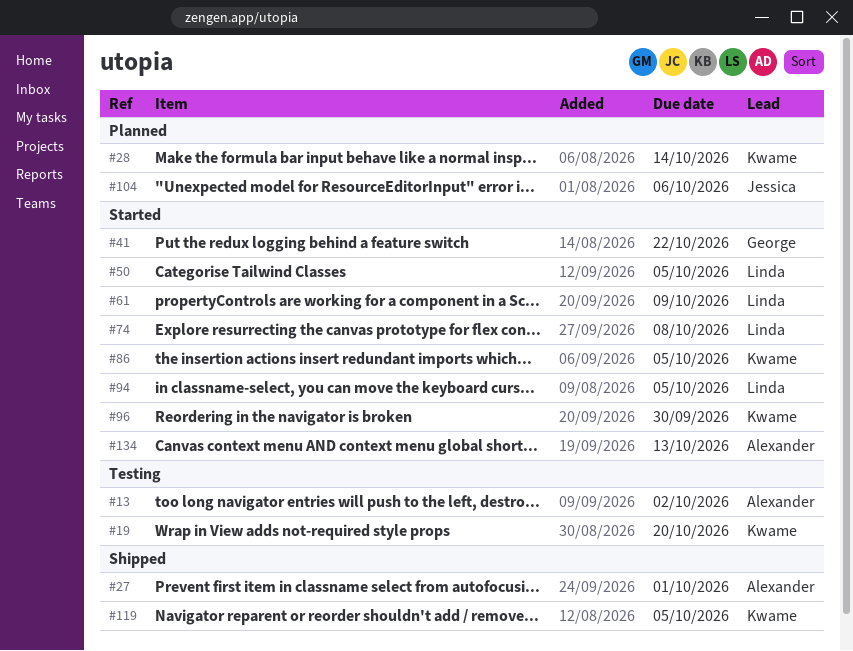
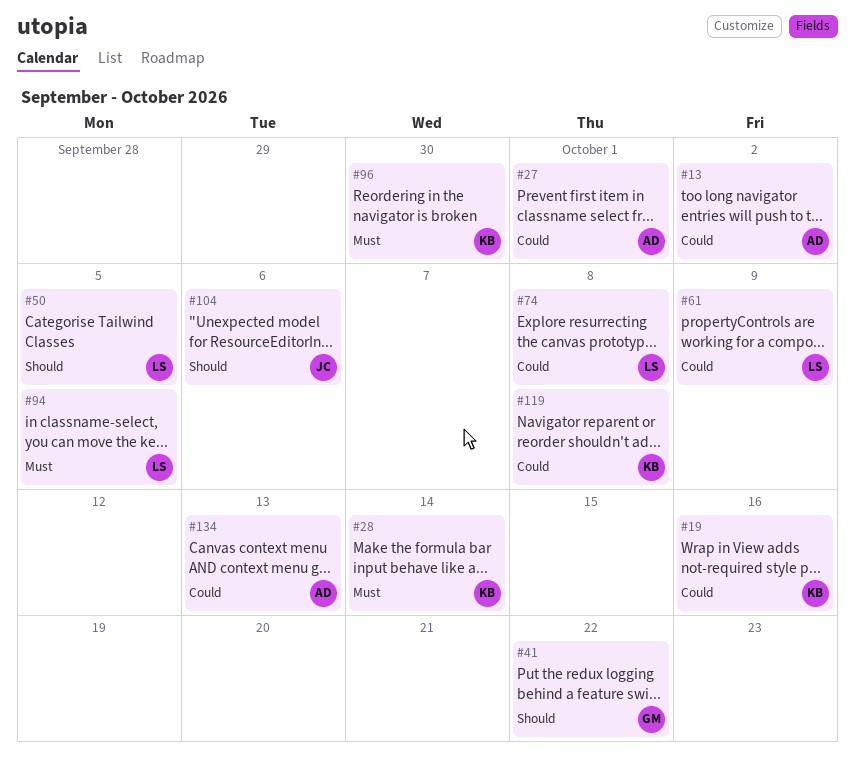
#19, due: Oct 20 -> Oct 16
#86: present -> none
#119, due: Oct 5 -> Oct 8

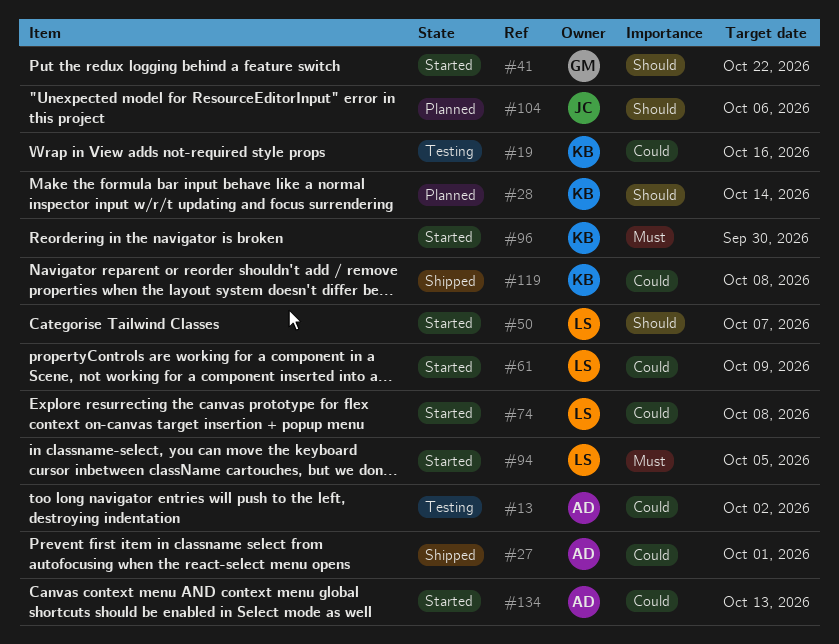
#28, priority: Must -> Should
#50, due: Oct 5 -> Oct 7

